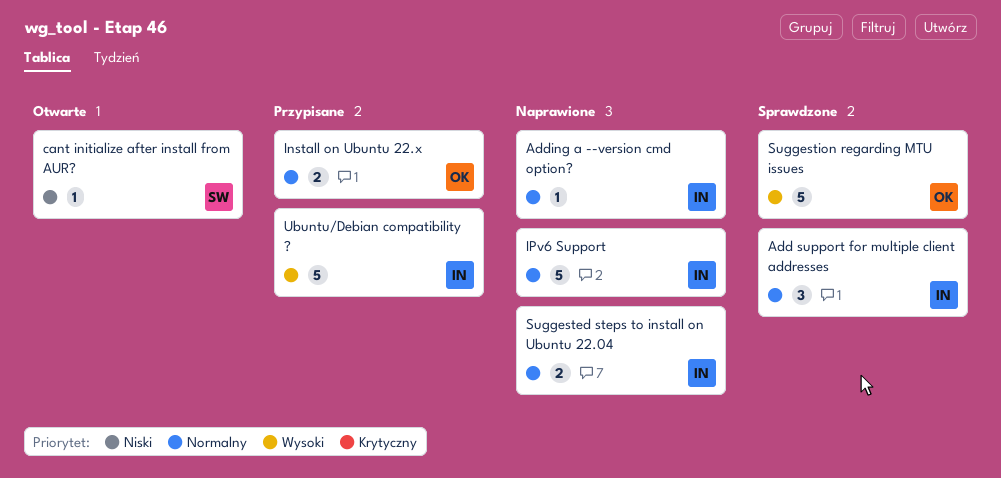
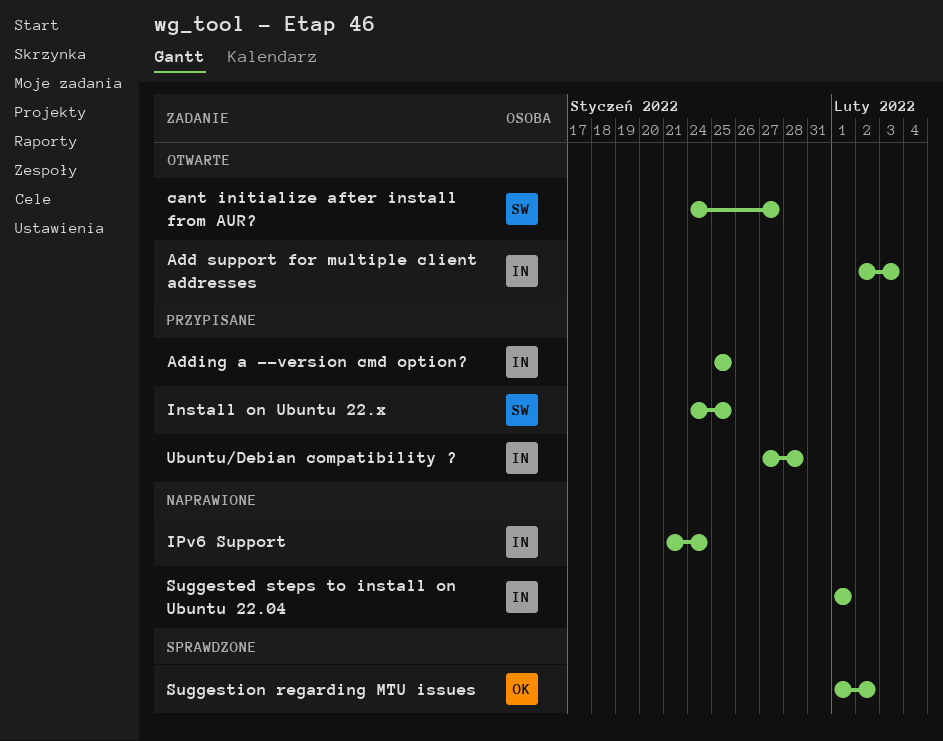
Add support for multiple client addresses, status: Sprawdzone -> Otwarte
Adding a --version cmd option?, status: Naprawione -> Przypisane
Install on Ubuntu 22.x, owner: OK -> SW

